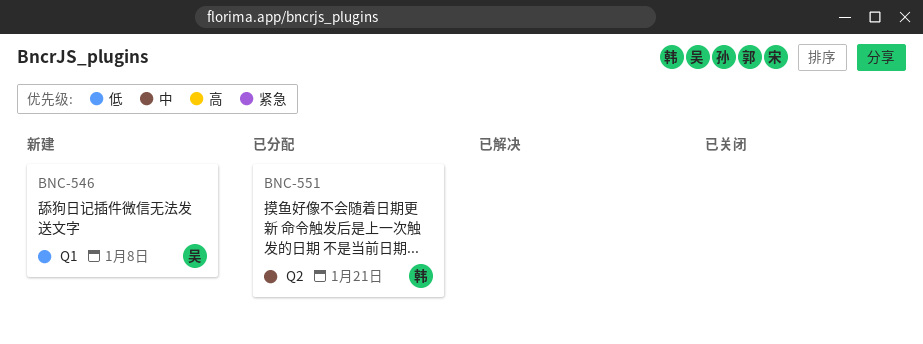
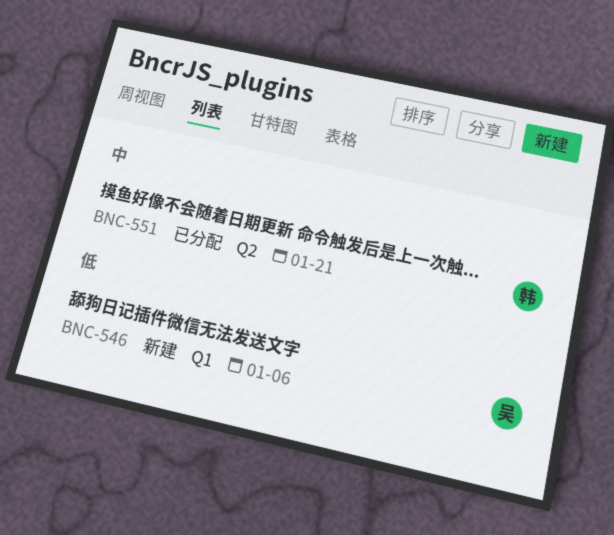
BNC-546, due: Jan 8 -> Jan 6

